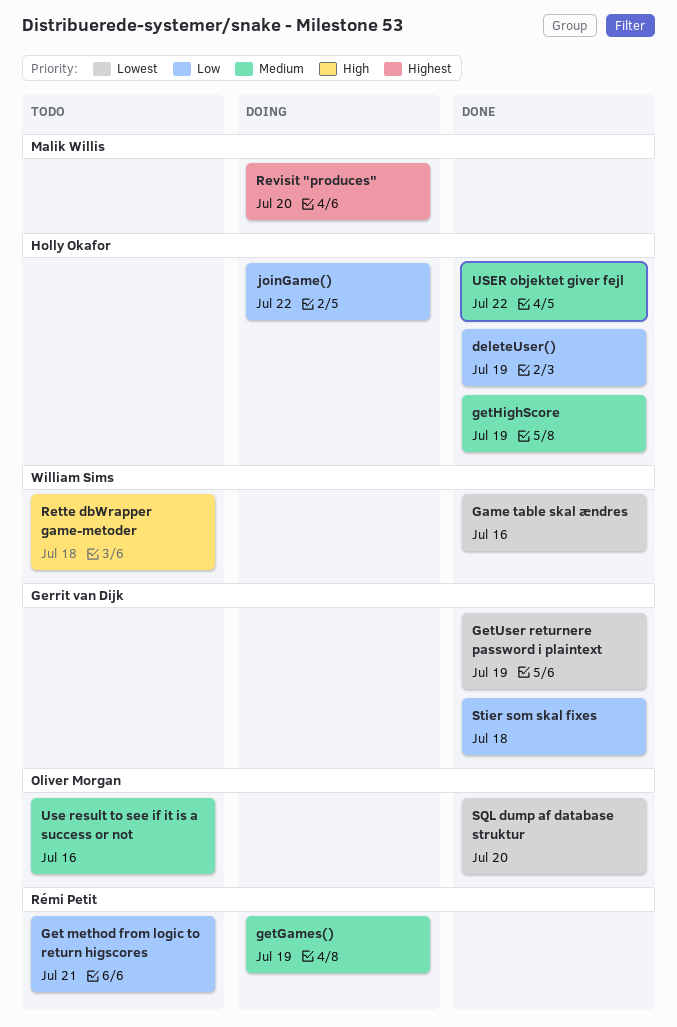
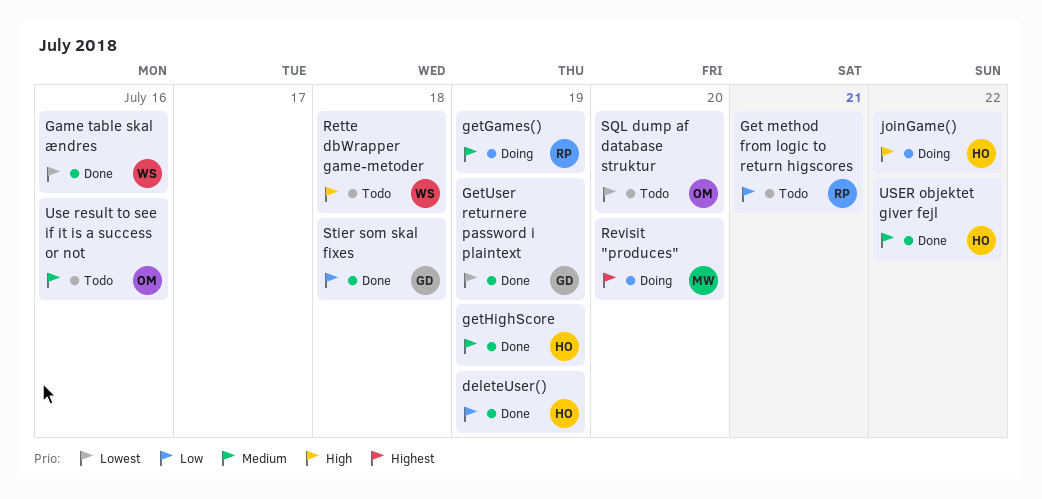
joinGame(), priority: Low -> High
SQL dump af database struktur, status: Done -> Todo

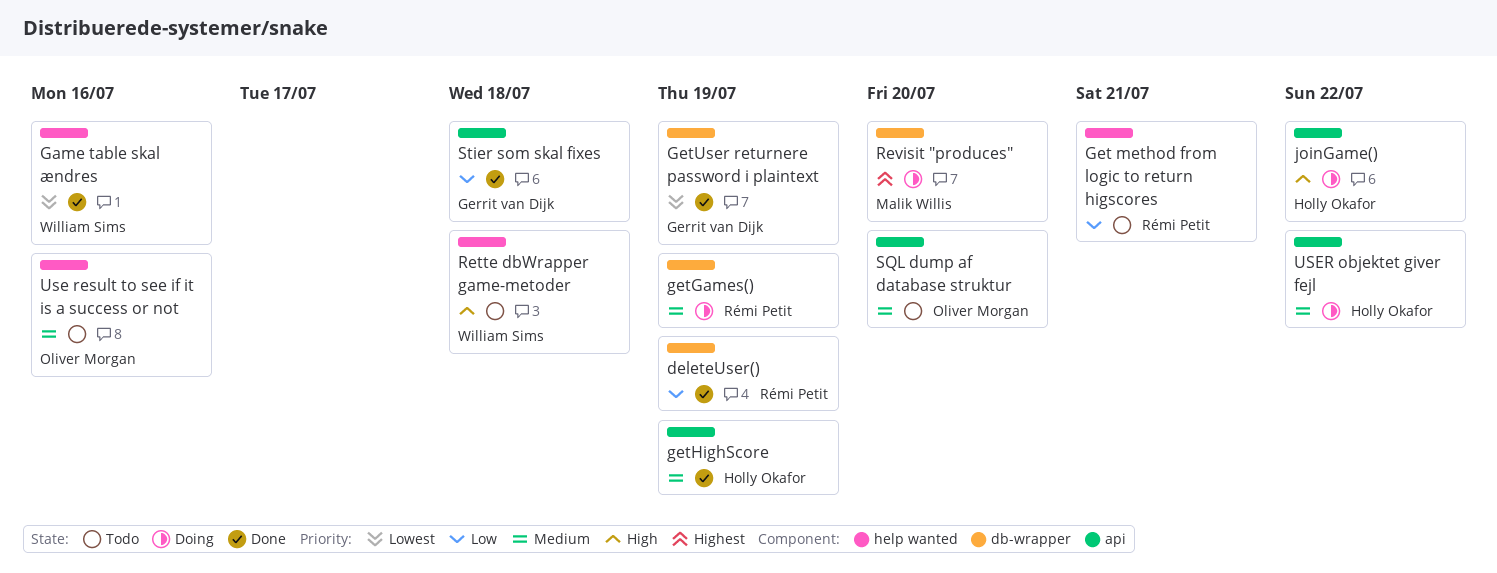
deleteUser(), owner: Holly Okafor -> Rémi Petit
SQL dump af database struktur, priority: Lowest -> Medium
USER objektet giver fejl, status: Done -> Doing

